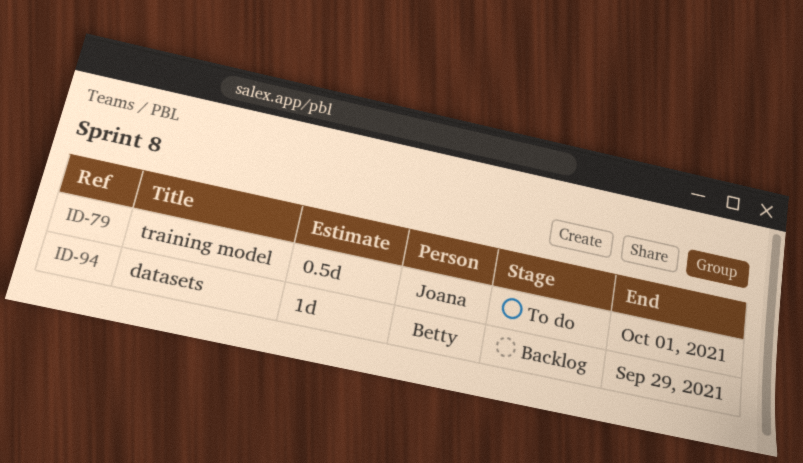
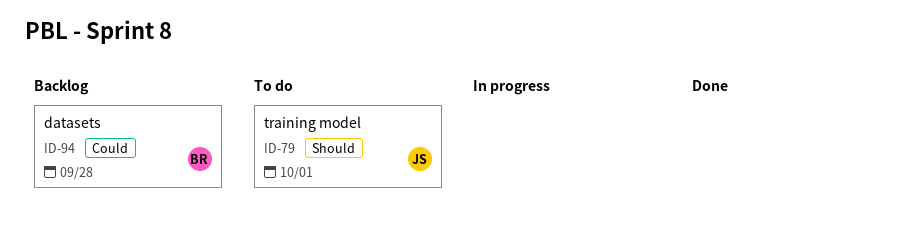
ID-94, due: Sep 29 -> Sep 28

